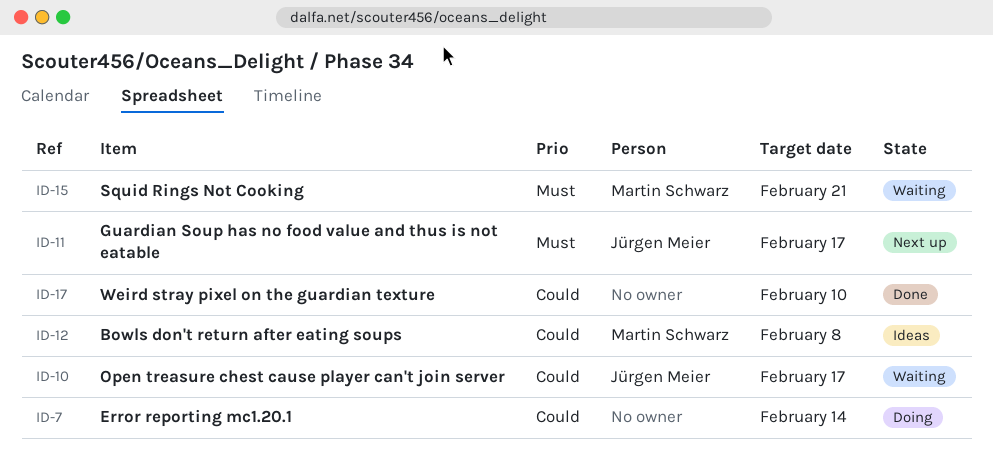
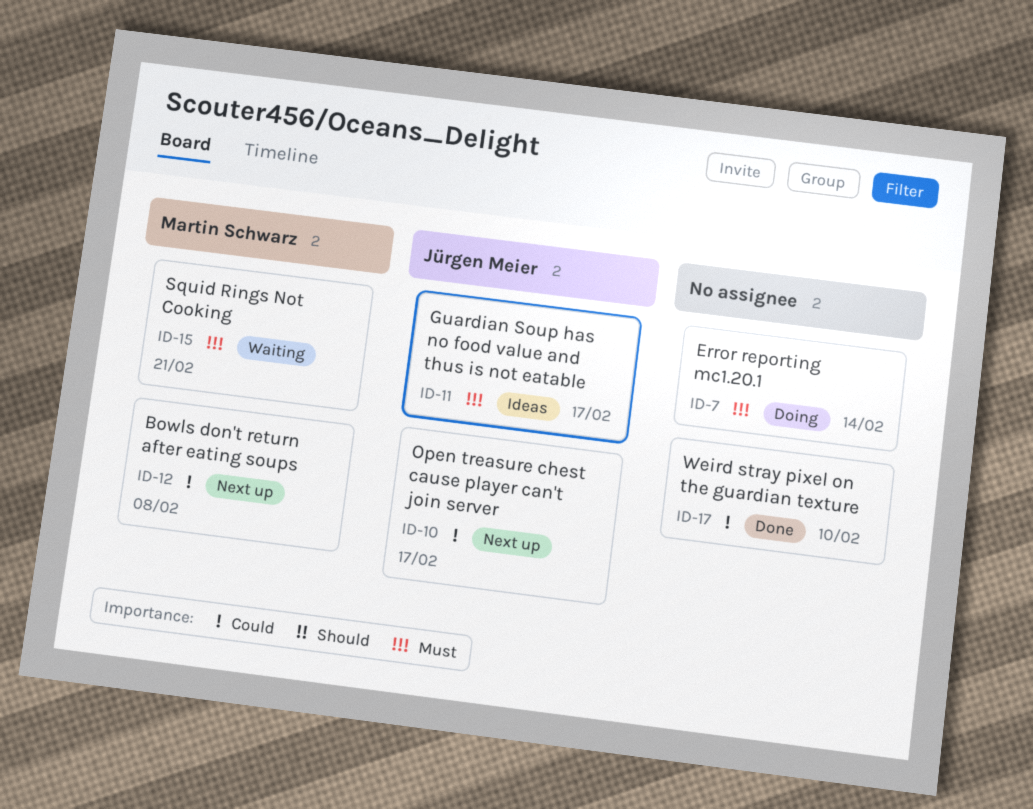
ID-7, priority: Could -> Must
ID-10, status: Waiting -> Next up
ID-11, status: Next up -> Ideas
ID-12, status: Ideas -> Next up

